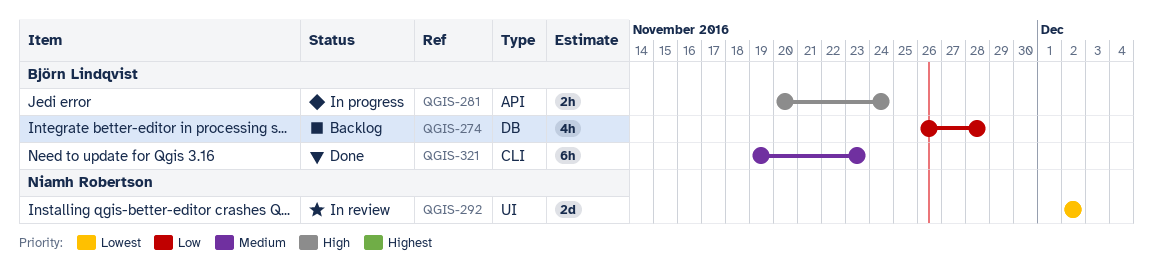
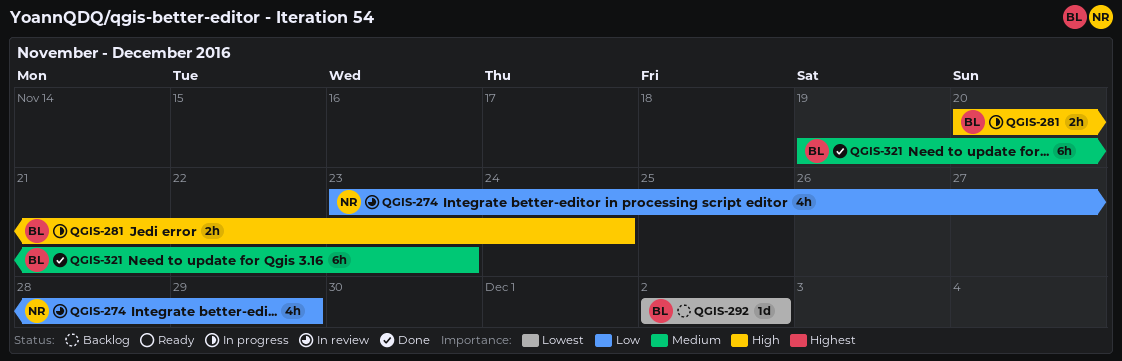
QGIS-274, status: Backlog -> In review
QGIS-274, owner: Björn Lindqvist -> Niamh Robertson
QGIS-274, start: Nov 26 -> Nov 23
QGIS-274, due: Nov 28 -> Nov 29
QGIS-292, status: In review -> Backlog
QGIS-292, owner: Niamh Robertson -> Björn Lindqvist
QGIS-292, estimate: 2d -> 1d

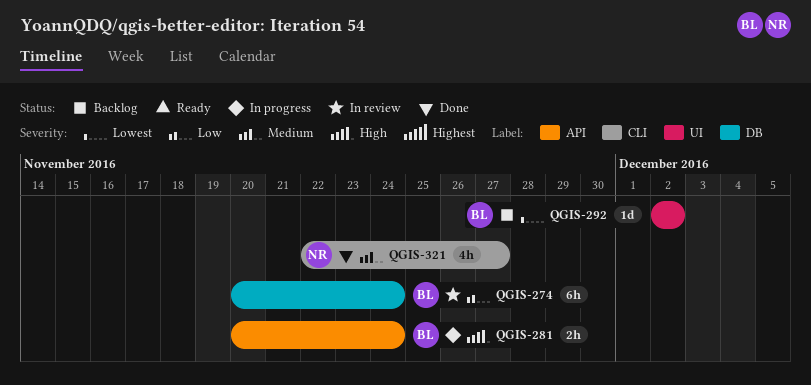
QGIS-274, owner: NR -> BL
QGIS-274, estimate: 4h -> 6h
QGIS-274, start: Nov 23 -> Nov 20
QGIS-274, due: Nov 29 -> Nov 24
QGIS-321, owner: BL -> NR
QGIS-321, estimate: 6h -> 4h
QGIS-321, start: Nov 19 -> Nov 22
QGIS-321, due: Nov 23 -> Nov 27

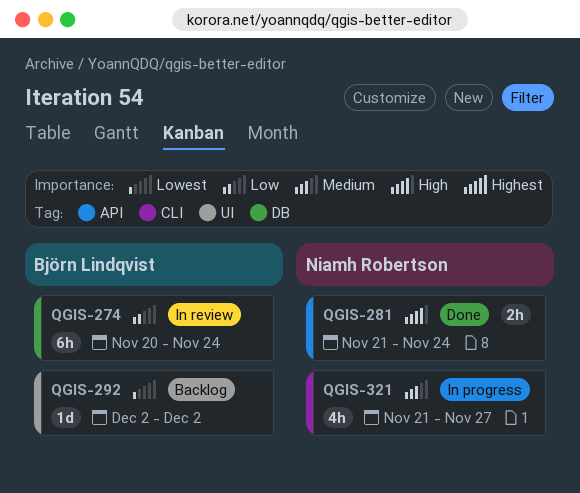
QGIS-281, status: In progress -> Done
QGIS-281, owner: Björn Lindqvist -> Niamh Robertson
QGIS-281, start: Nov 20 -> Nov 21
QGIS-321, status: Done -> In progress
QGIS-321, start: Nov 22 -> Nov 21

